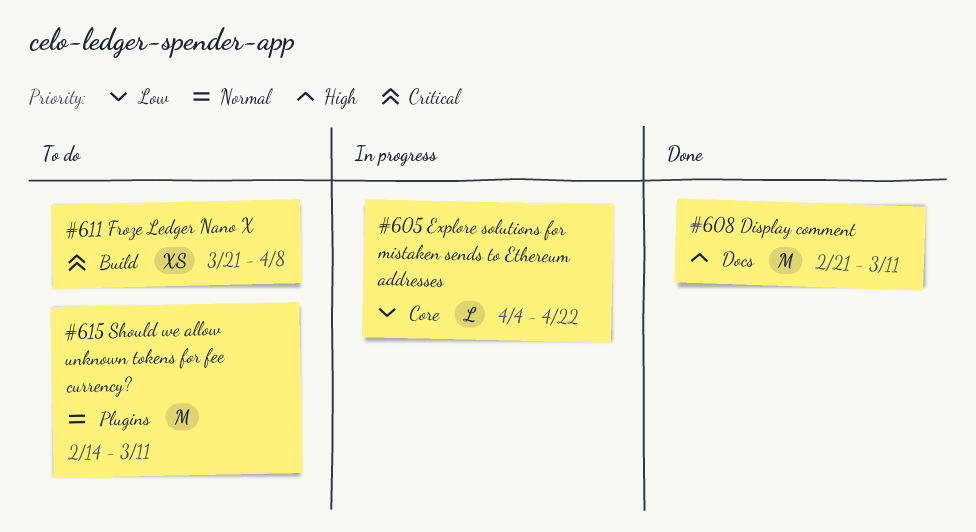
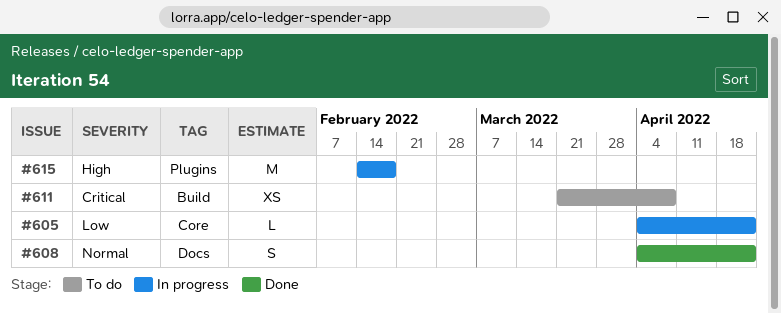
#608, priority: High -> Normal
#608, estimate: M -> S
#608, start: Feb 21 -> Apr 4
#608, due: Mar 11 -> Apr 22
#615, status: To do -> In progress
#615, priority: Normal -> High
#615, due: Mar 11 -> Feb 18

